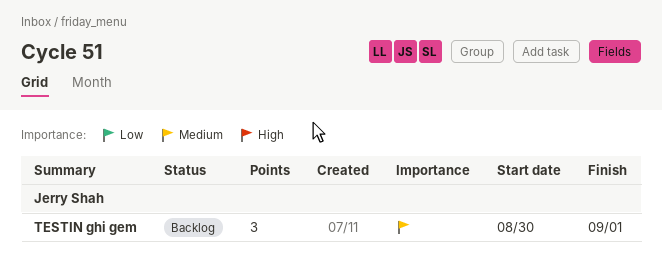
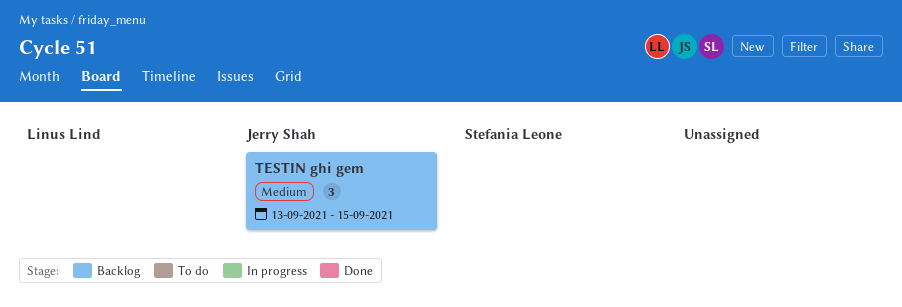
TESTIN ghi gem, start: Aug 30 -> Sep 13
TESTIN ghi gem, due: Sep 1 -> Sep 15

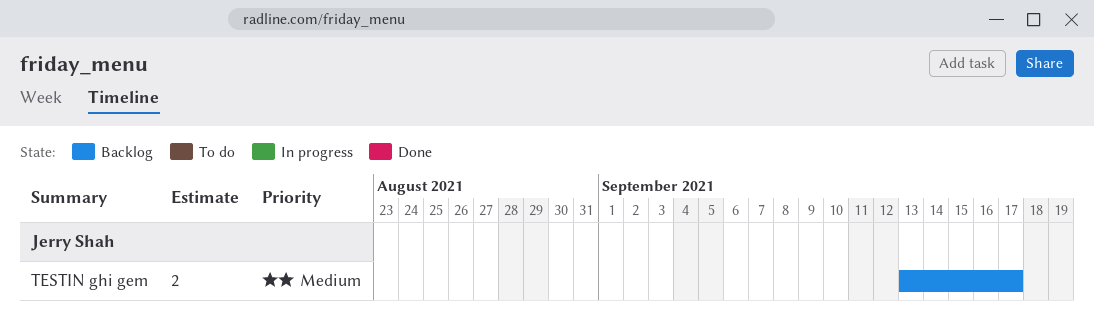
TESTIN ghi gem, estimate: 3 -> 2
TESTIN ghi gem, due: Sep 15 -> Sep 17

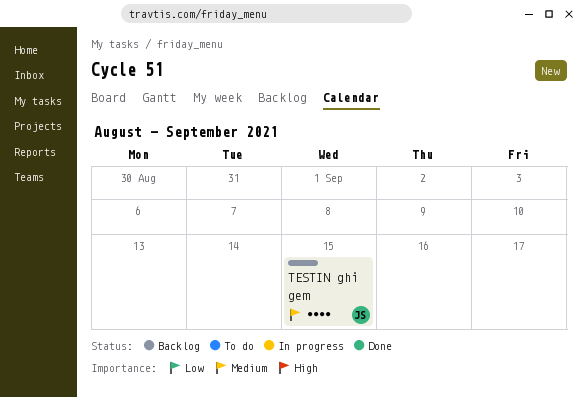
TESTIN ghi gem, estimate: 2 -> 4
TESTIN ghi gem, due: Sep 17 -> Sep 15

